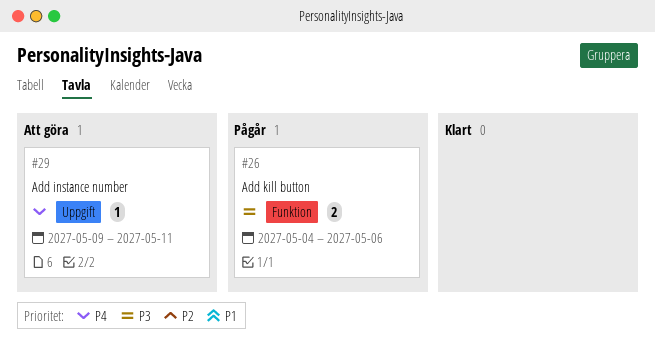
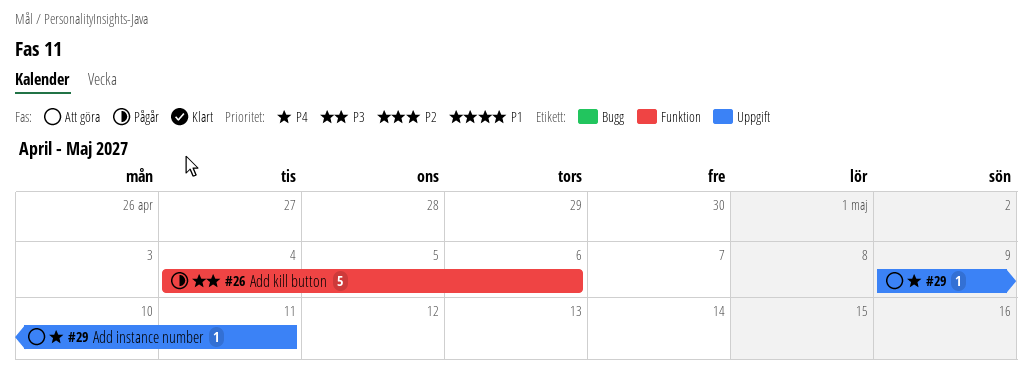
#26, estimate: 2 -> 5

